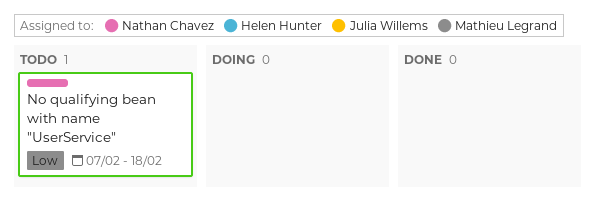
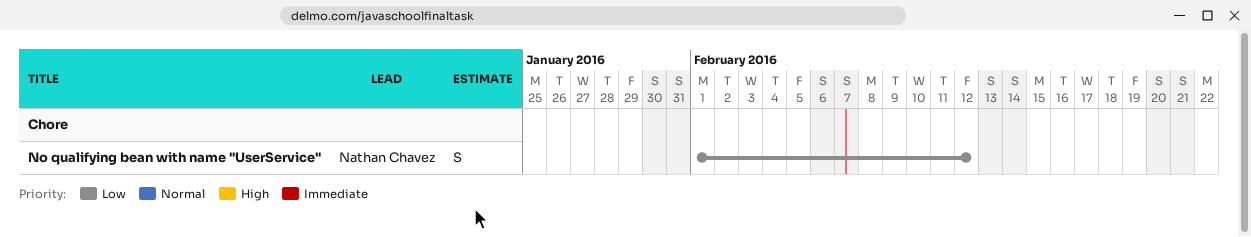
No qualifying bean with name "UserService", start: Feb 7 -> Feb 1
No qualifying bean with name "UserService", due: Feb 18 -> Feb 12

